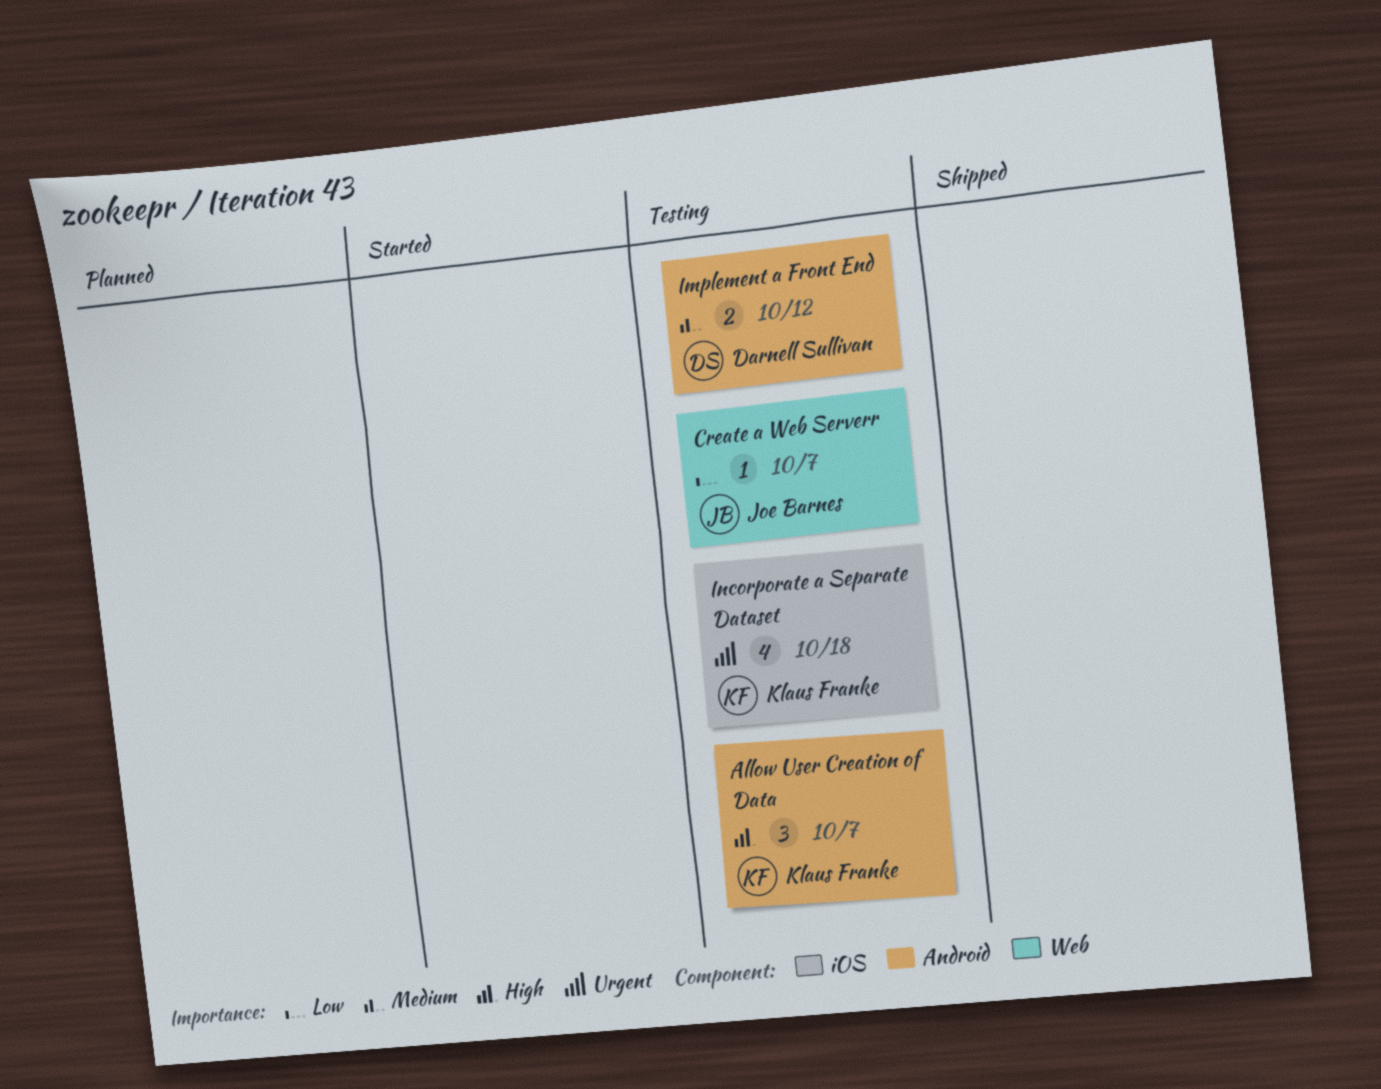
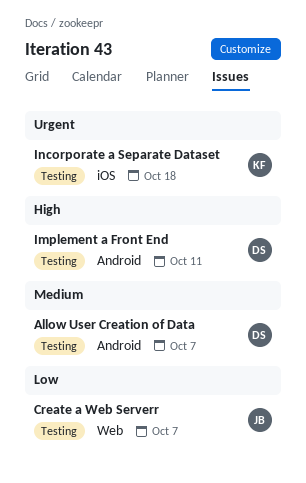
Allow User Creation of Data, owner: Klaus Franke -> Darnell Sullivan
Allow User Creation of Data, priority: High -> Medium
Implement a Front End, priority: Medium -> High
Implement a Front End, due: Oct 12 -> Oct 11

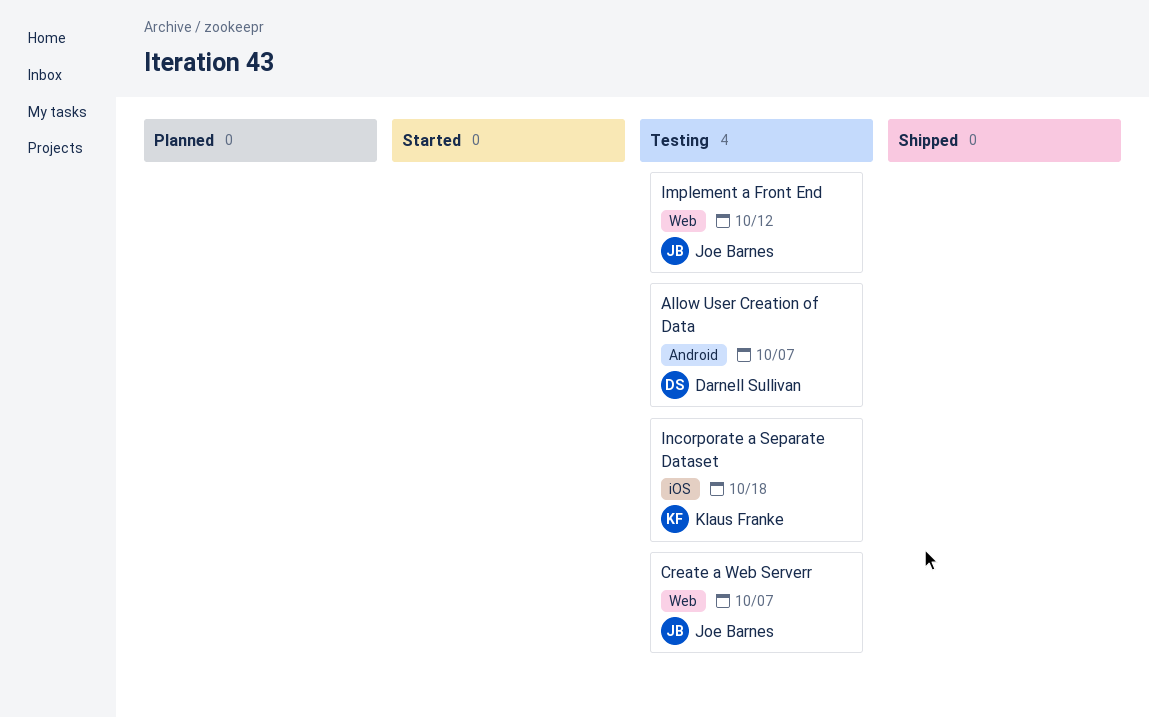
Implement a Front End, owner: Darnell Sullivan -> Joe Barnes
Implement a Front End, label: Android -> Web
Implement a Front End, due: Oct 11 -> Oct 12

